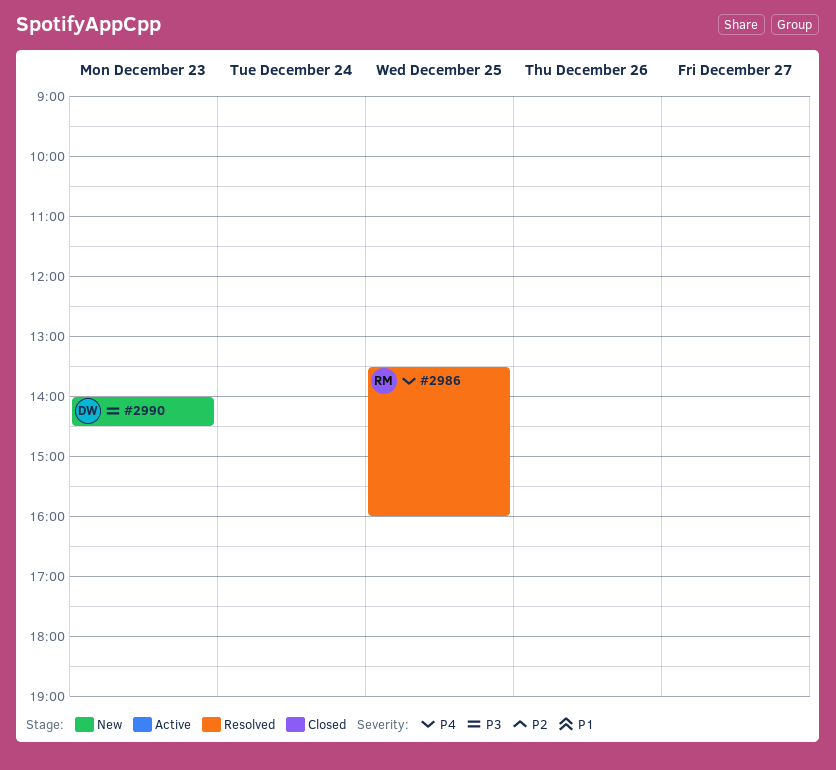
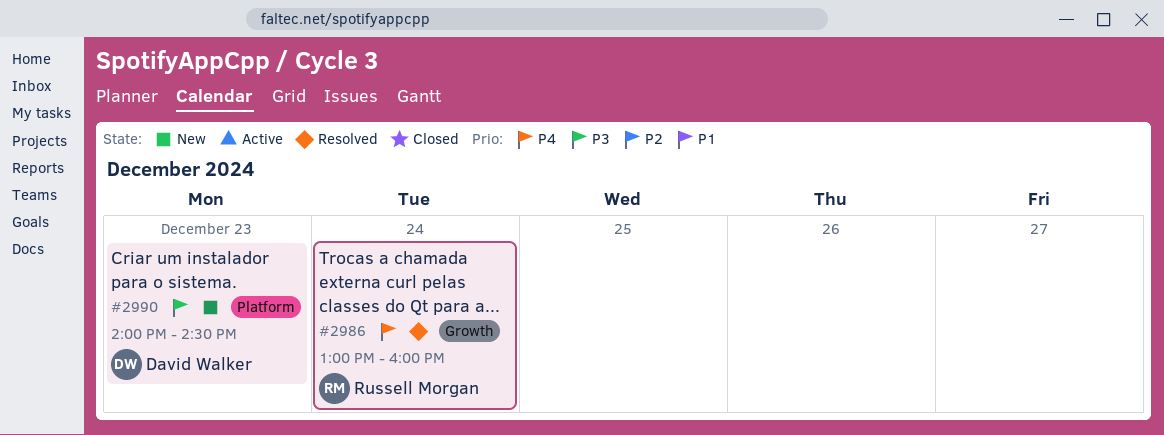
#2986, day: Dec 25 -> Dec 24
#2986, begins: 13:30 -> 13:00

